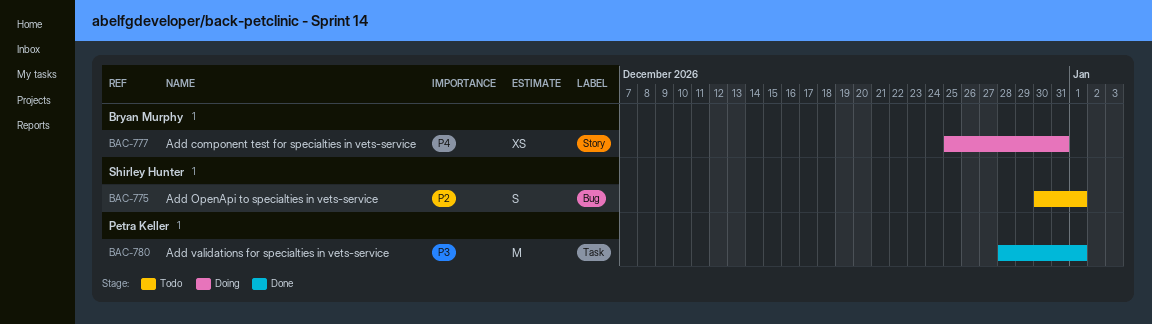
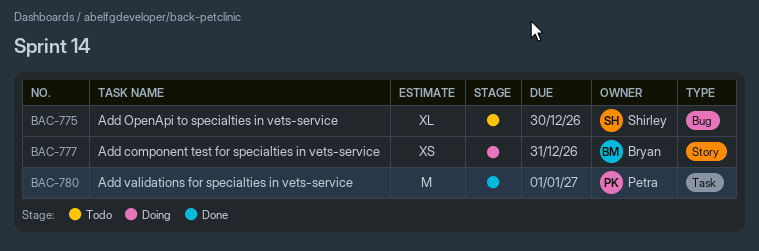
BAC-775, estimate: S -> XL
BAC-775, due: Jan 1 -> Dec 30

